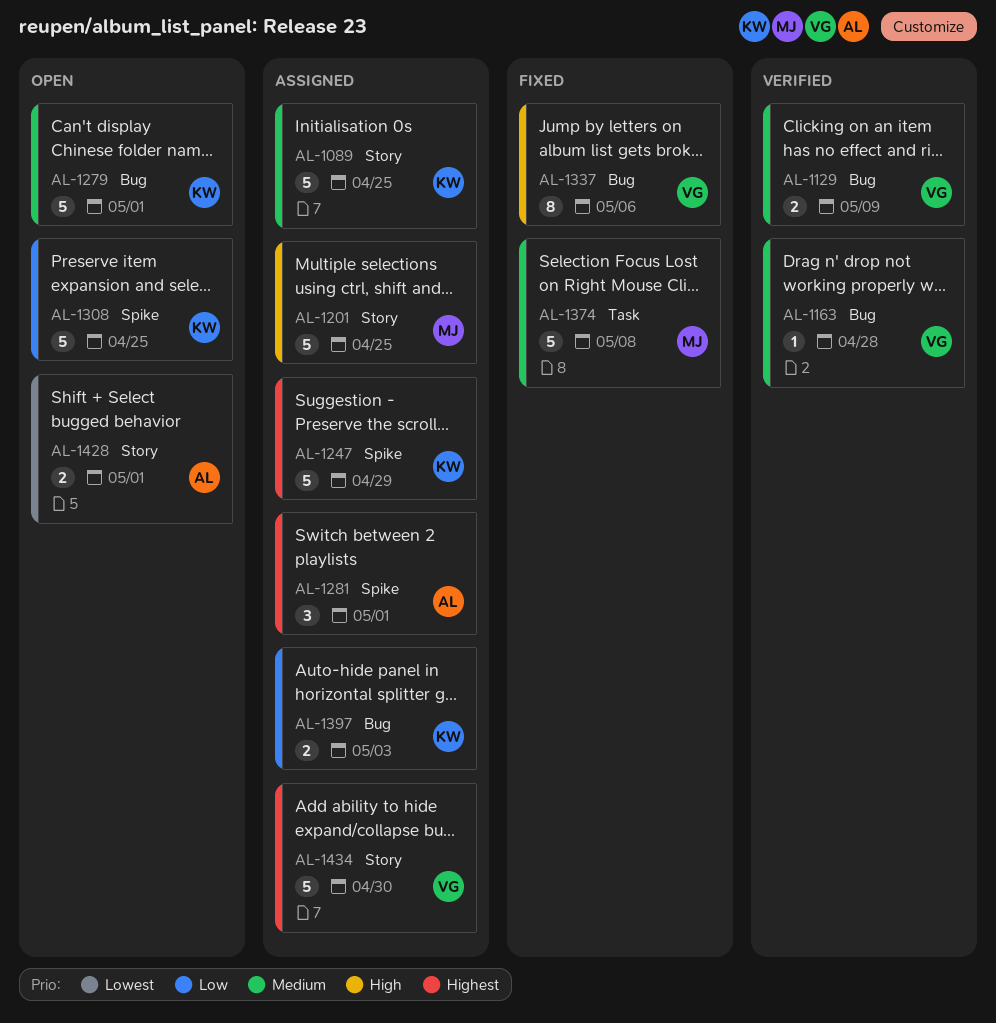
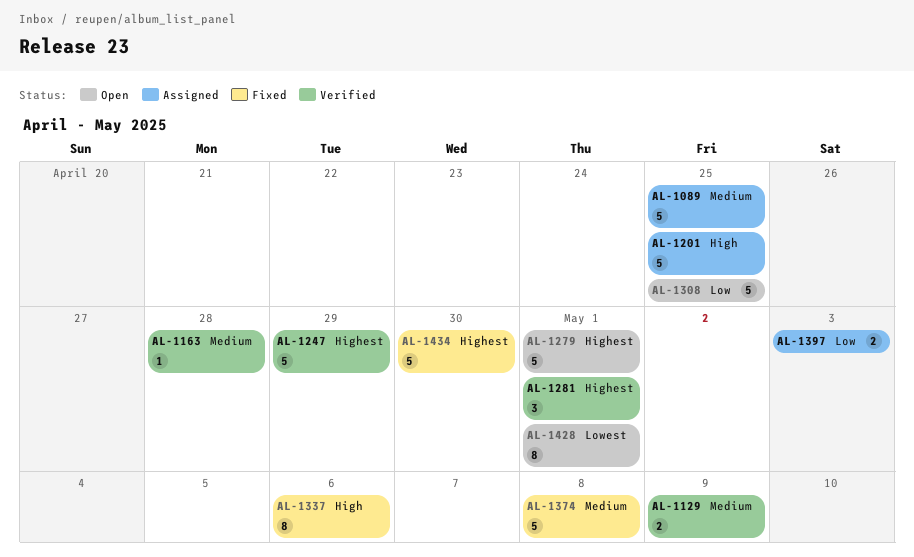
AL-1247, status: Assigned -> Verified
AL-1279, priority: Medium -> Highest
AL-1281, status: Assigned -> Verified
AL-1428, estimate: 2 -> 8
AL-1434, status: Assigned -> Fixed

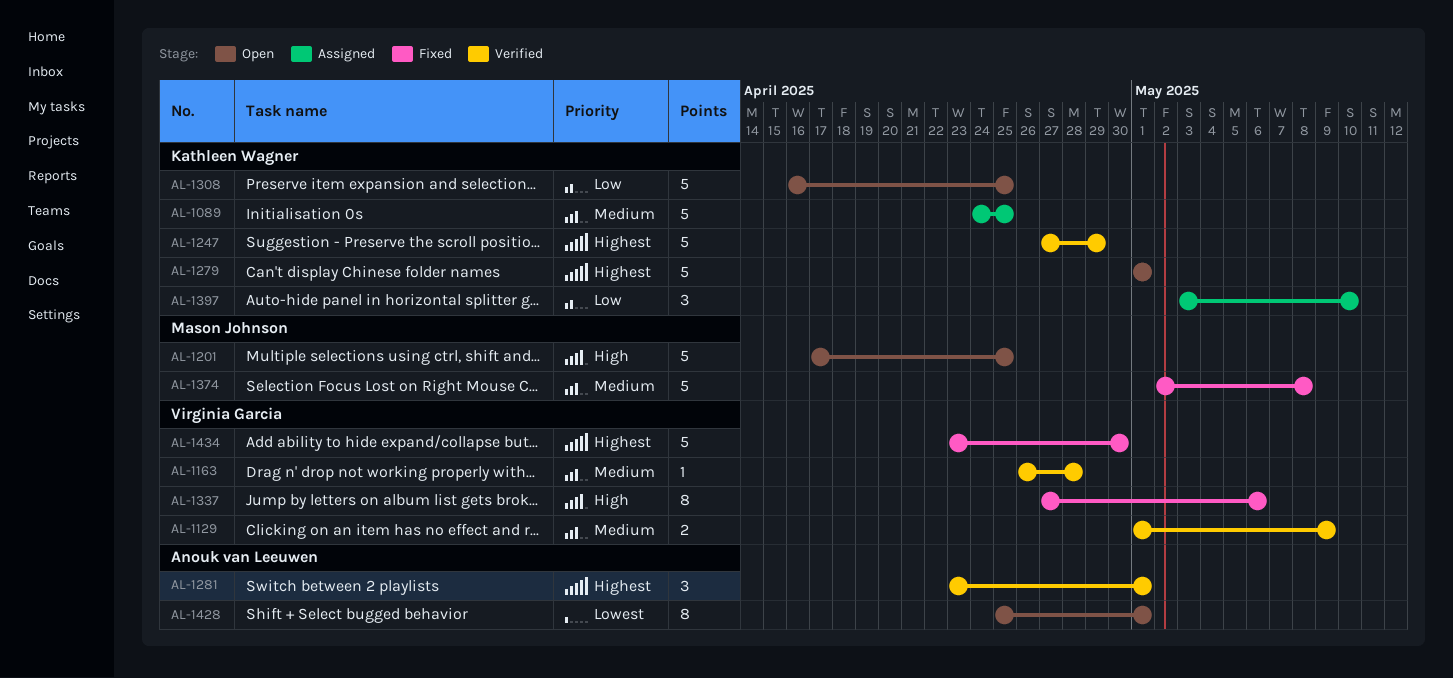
AL-1201, status: Assigned -> Open
AL-1397, estimate: 2 -> 3
AL-1397, due: May 3 -> May 10

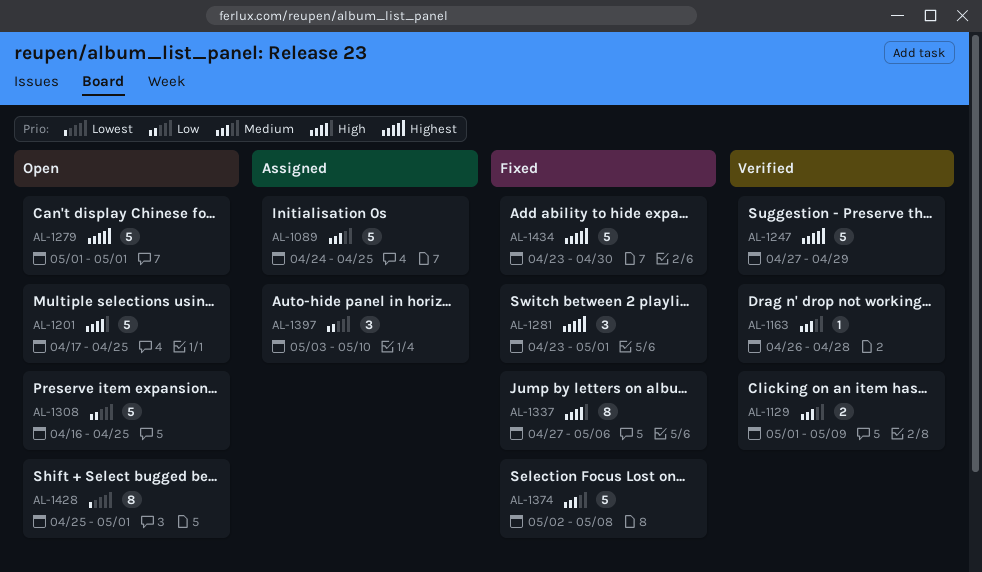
AL-1281, status: Verified -> Fixed

